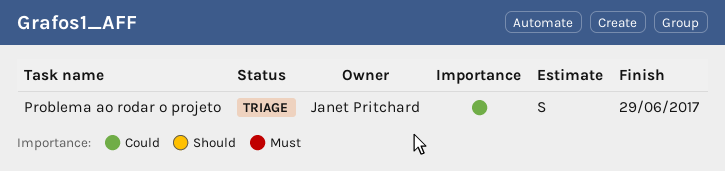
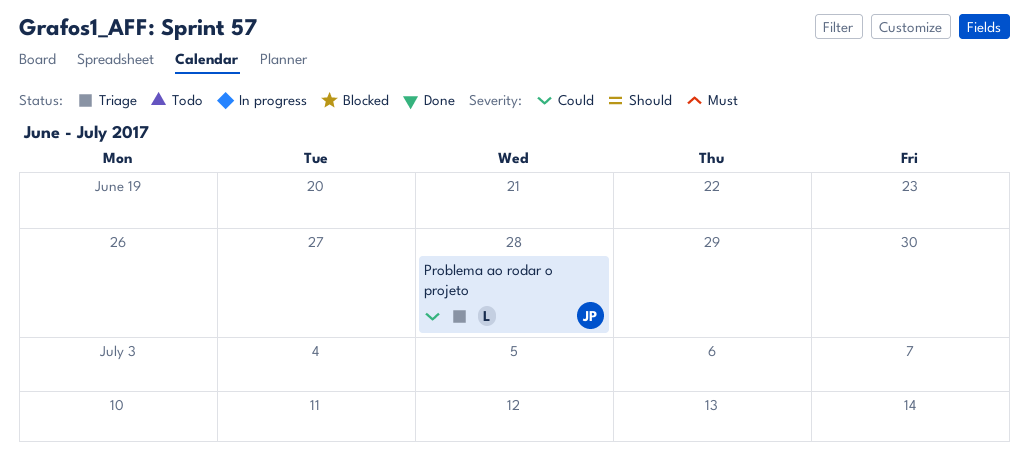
Problema ao rodar o projeto, estimate: S -> L
Problema ao rodar o projeto, due: Jun 29 -> Jun 28

